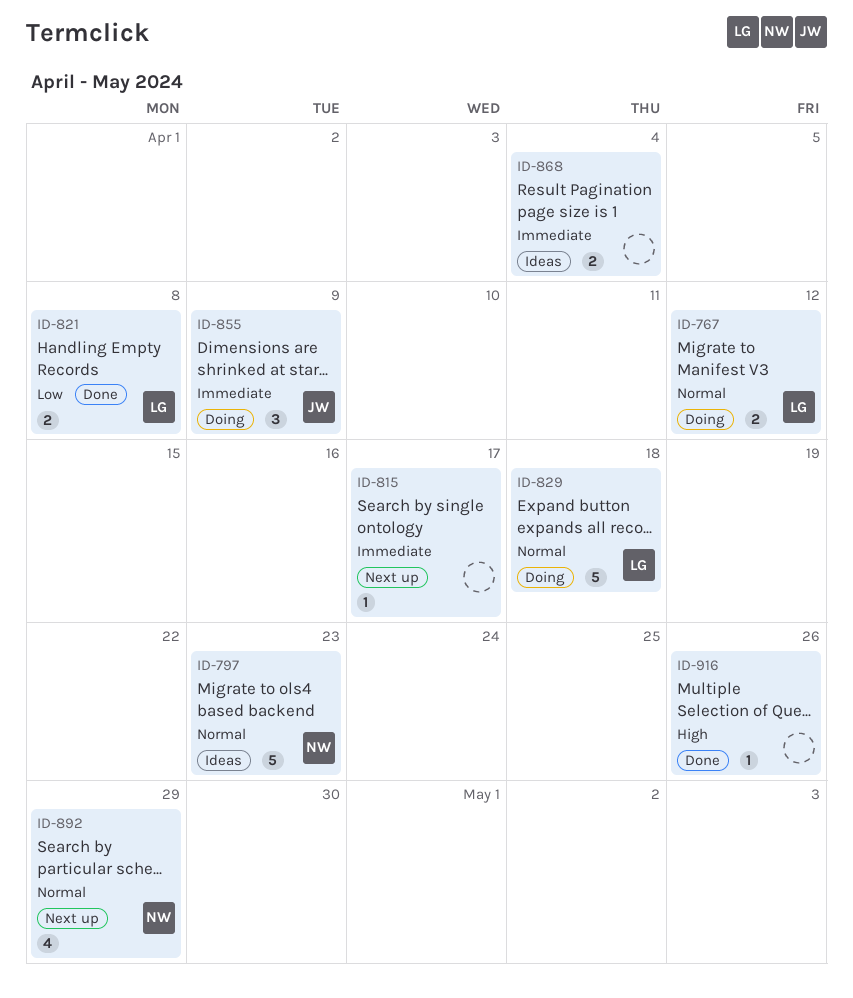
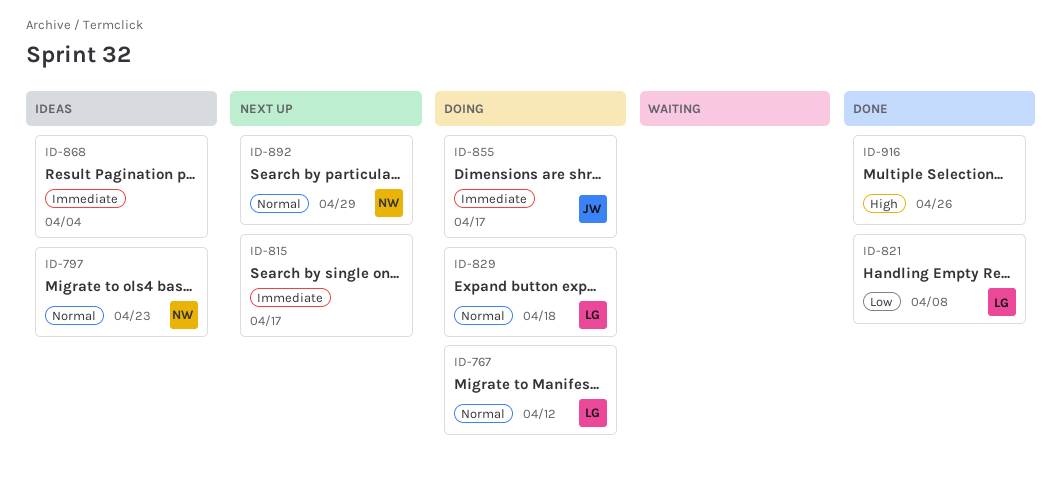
ID-855, due: Apr 9 -> Apr 17

